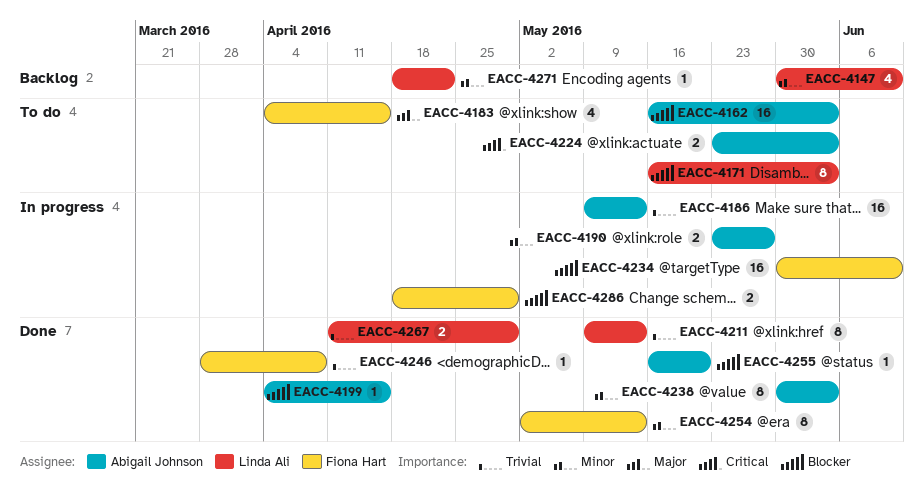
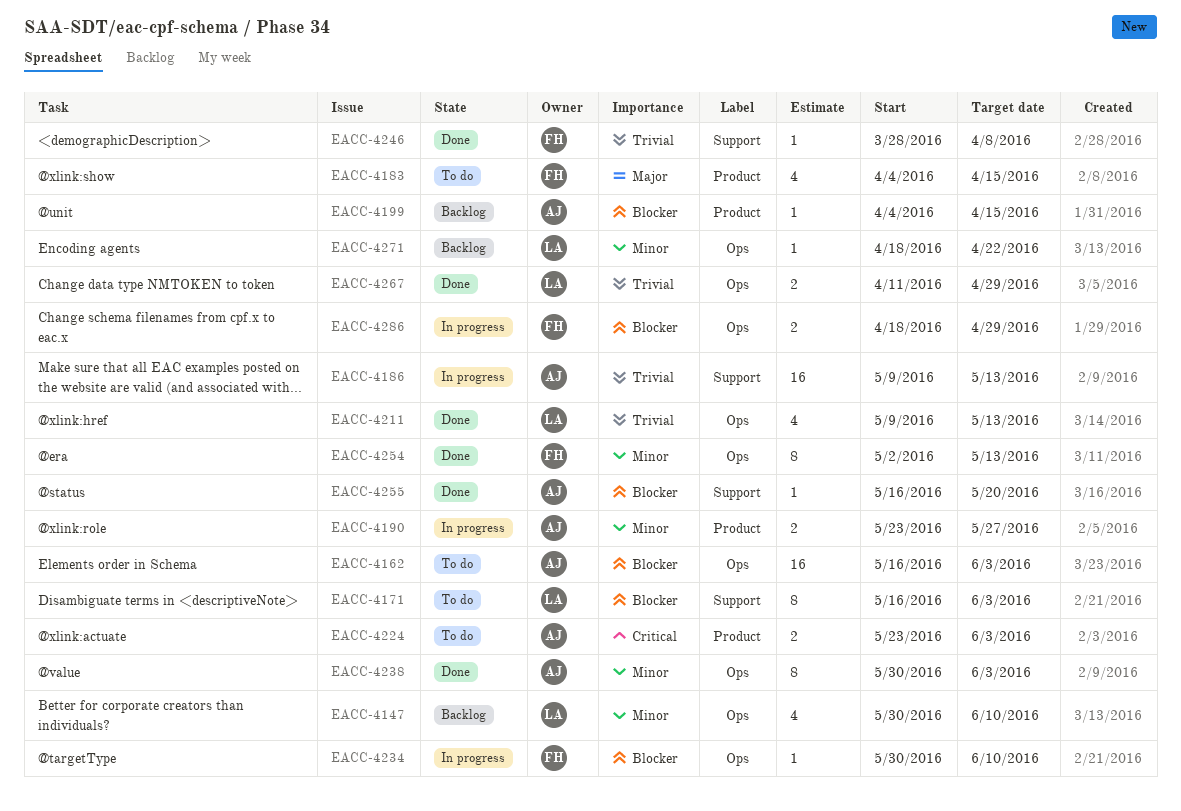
EACC-4199, status: Done -> Backlog
EACC-4211, estimate: 8 -> 4
EACC-4234, estimate: 16 -> 1

